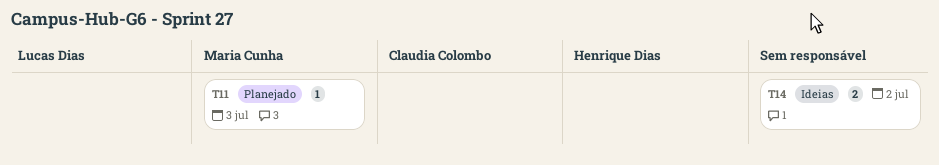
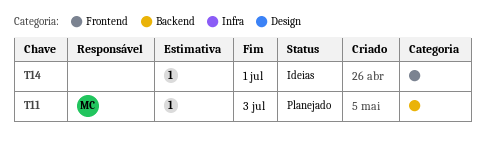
T14, estimate: 2 -> 1
T14, due: Jul 2 -> Jul 1

